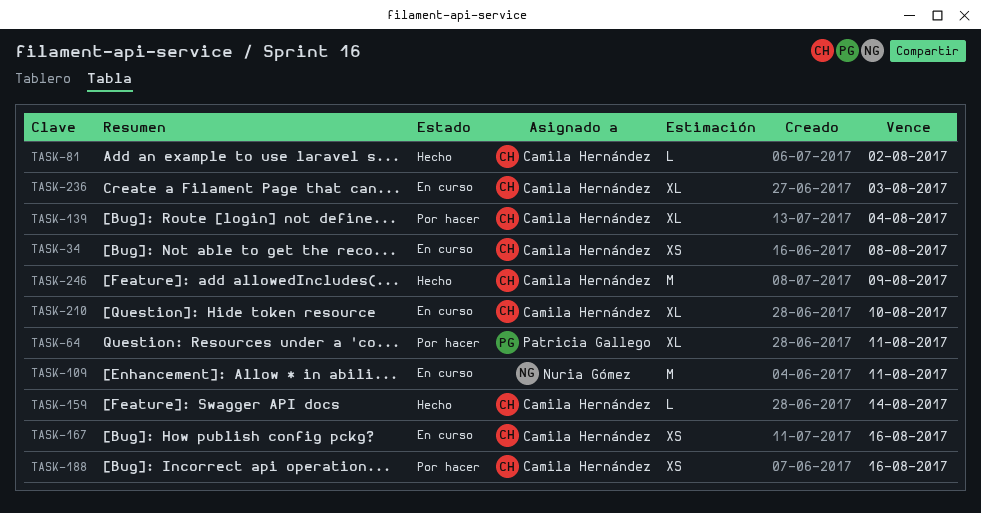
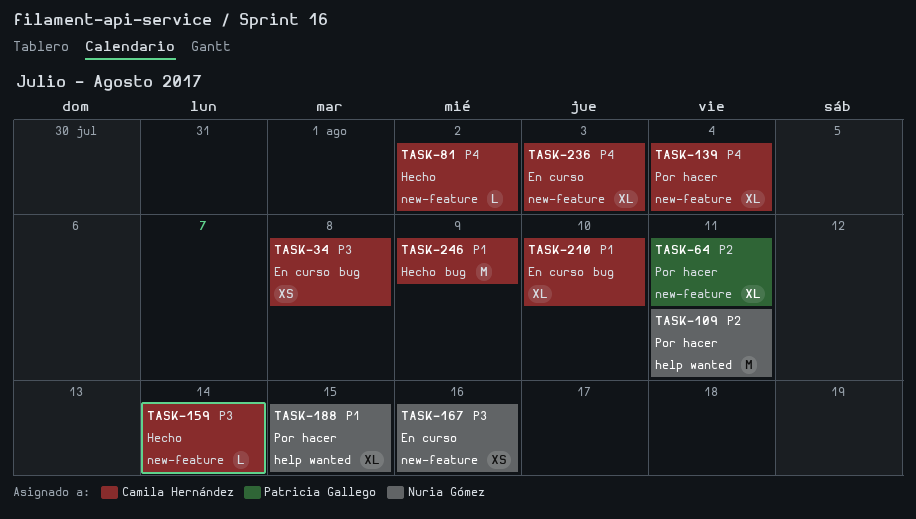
TASK-109, status: En curso -> Por hacer
TASK-167, owner: Camila Hernández -> Nuria Gómez
TASK-188, owner: Camila Hernández -> Nuria Gómez
TASK-188, estimate: XS -> XL
TASK-188, due: Aug 16 -> Aug 15

